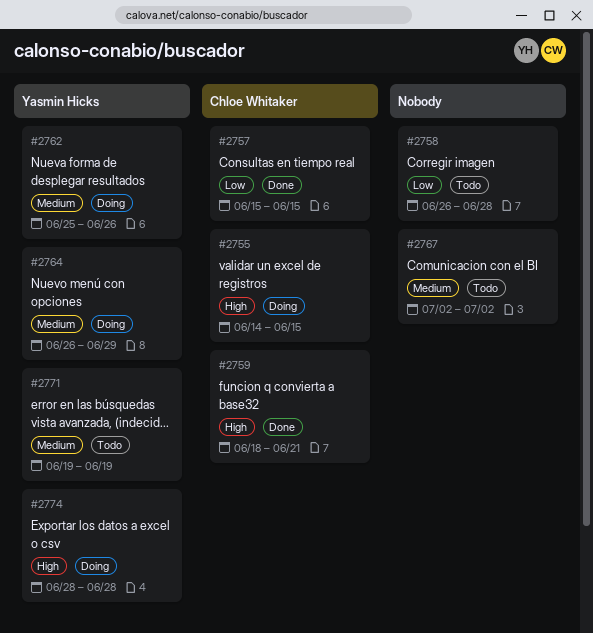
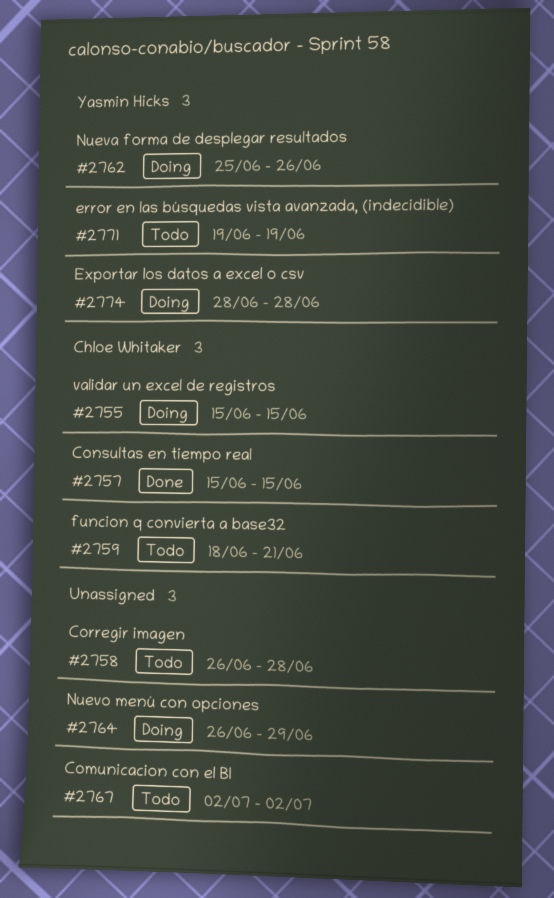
#2755, start: Jun 14 -> Jun 15
#2759, status: Done -> Todo
#2764, owner: Yasmin Hicks -> none

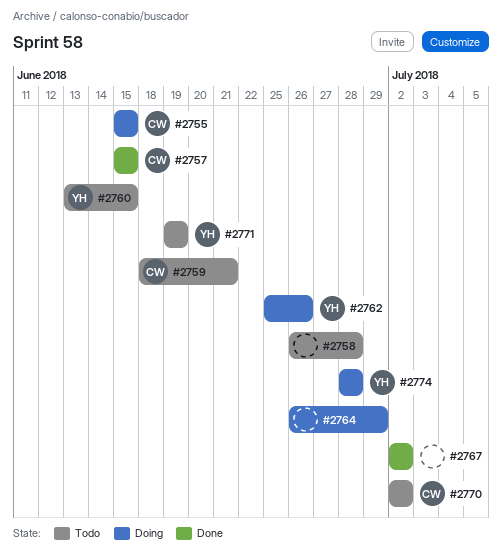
#2760: none -> present
#2767, status: Todo -> Done
#2770: none -> present

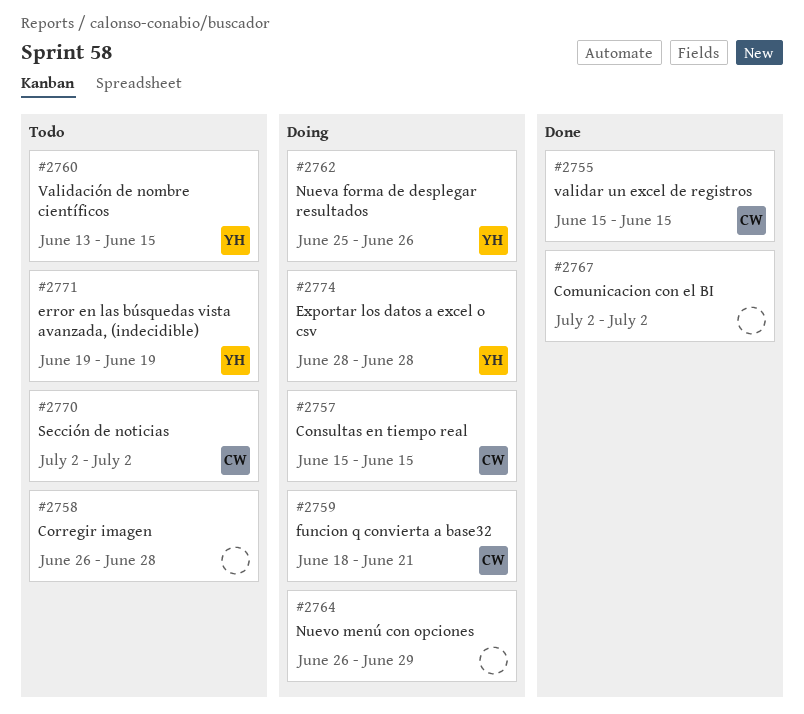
#2755, status: Doing -> Done
#2757, status: Done -> Doing
#2759, status: Todo -> Doing

